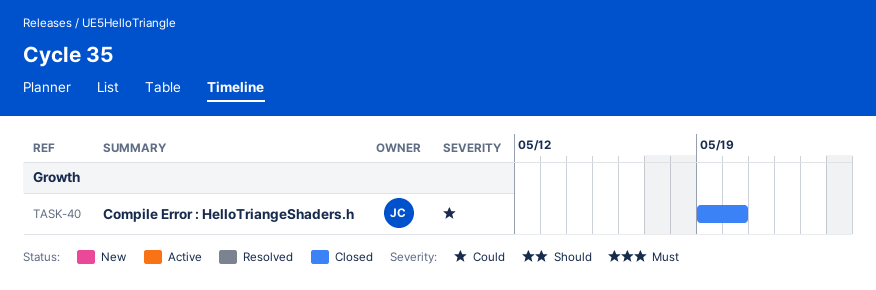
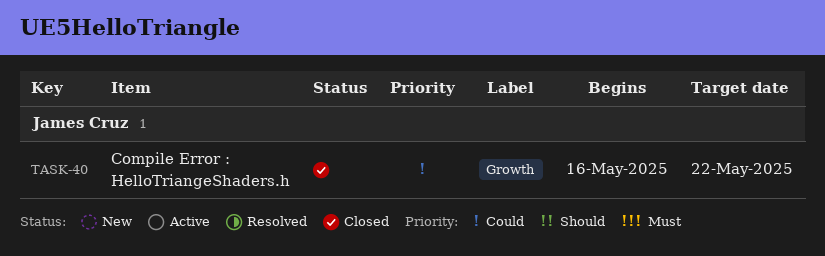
TASK-40, start: May 19 -> May 16
TASK-40, due: May 20 -> May 22

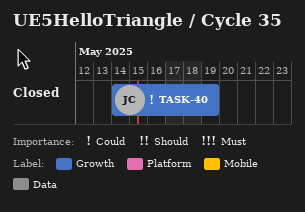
TASK-40, start: May 16 -> May 14
TASK-40, due: May 22 -> May 19

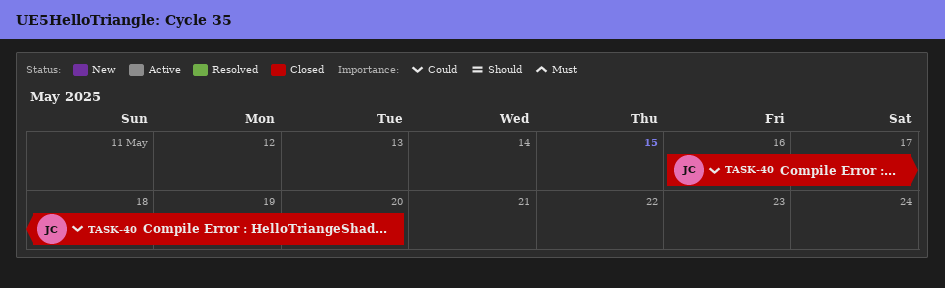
TASK-40, start: May 14 -> May 16
TASK-40, due: May 19 -> May 20

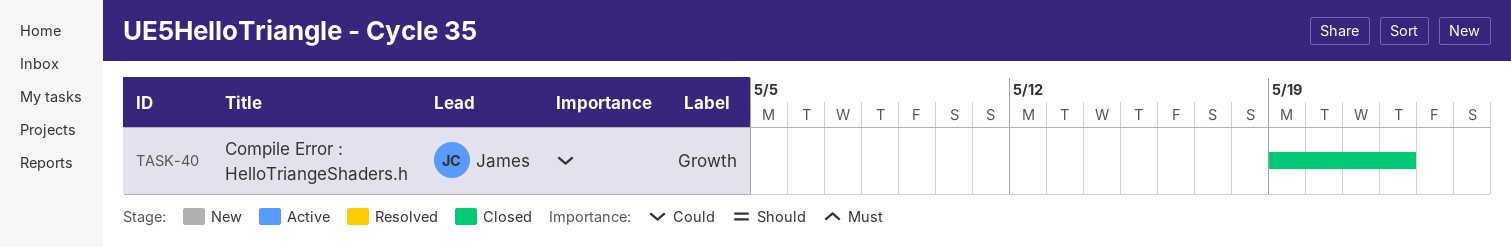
TASK-40, start: May 16 -> May 19
TASK-40, due: May 20 -> May 22

